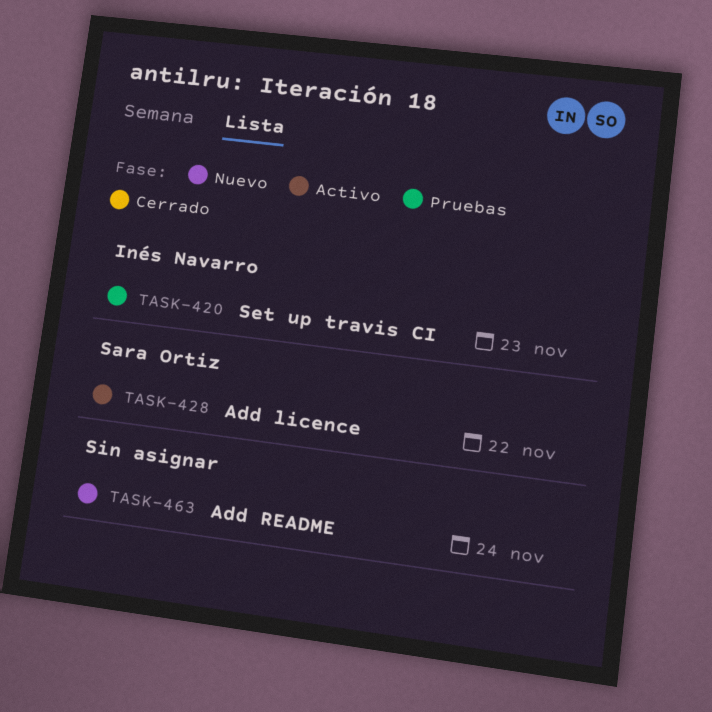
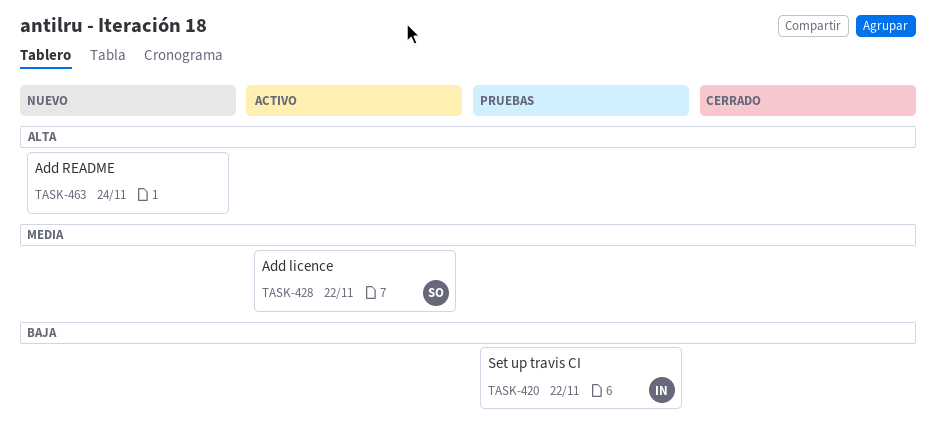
TASK-420, due: Nov 23 -> Nov 22

